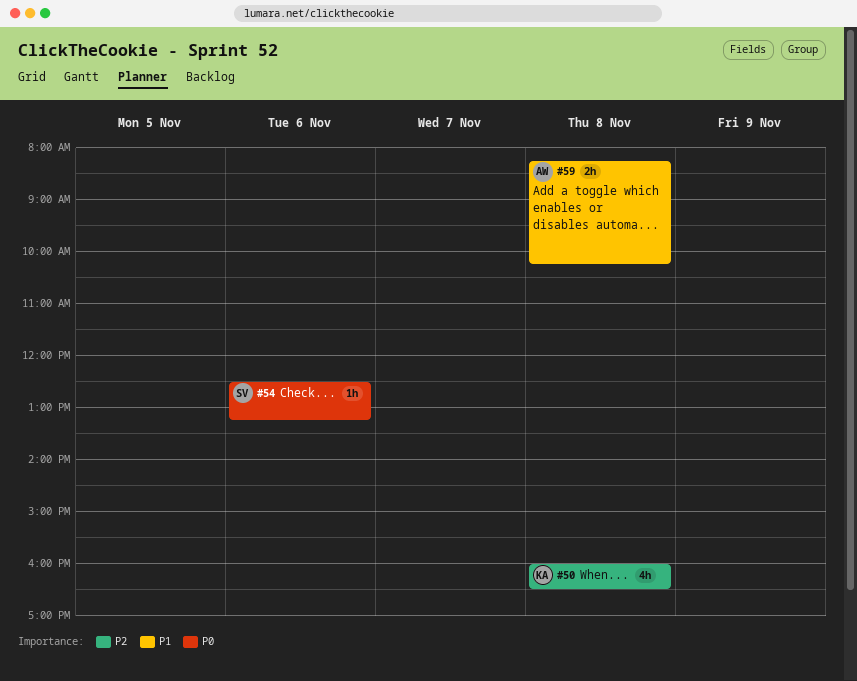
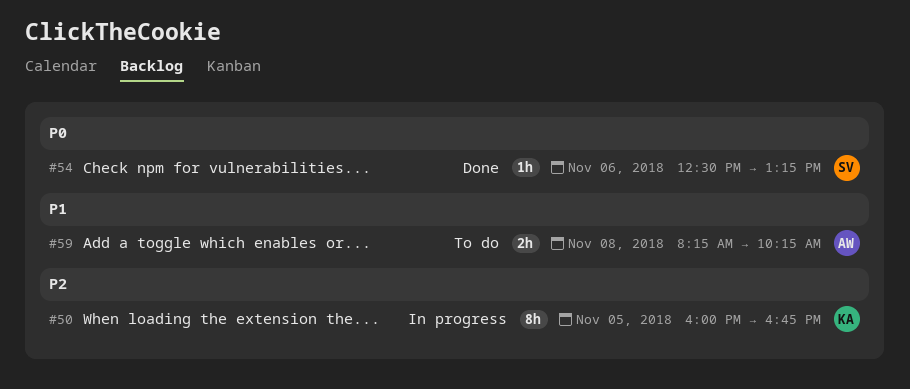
#50, estimate: 4h -> 8h
#50, day: Nov 8 -> Nov 5
#50, ends: 16:30 -> 16:45

